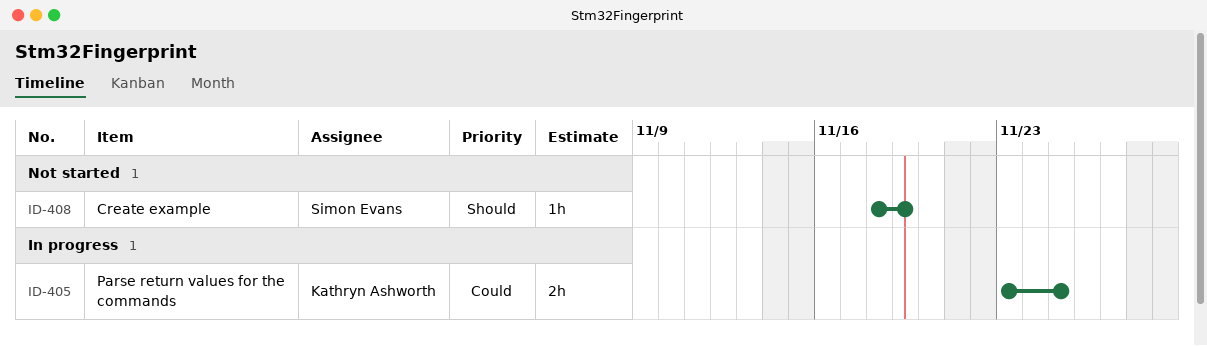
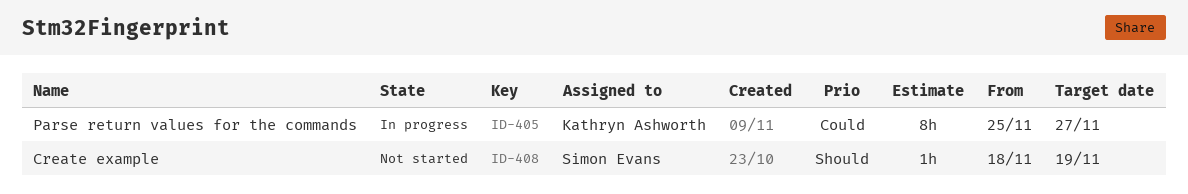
ID-405, estimate: 2h -> 8h
ID-405, start: Nov 23 -> Nov 25
ID-405, due: Nov 25 -> Nov 27

